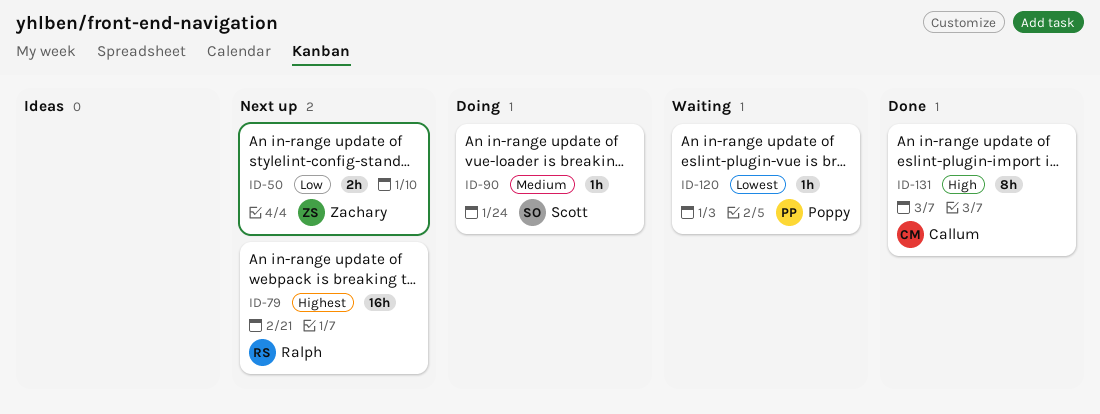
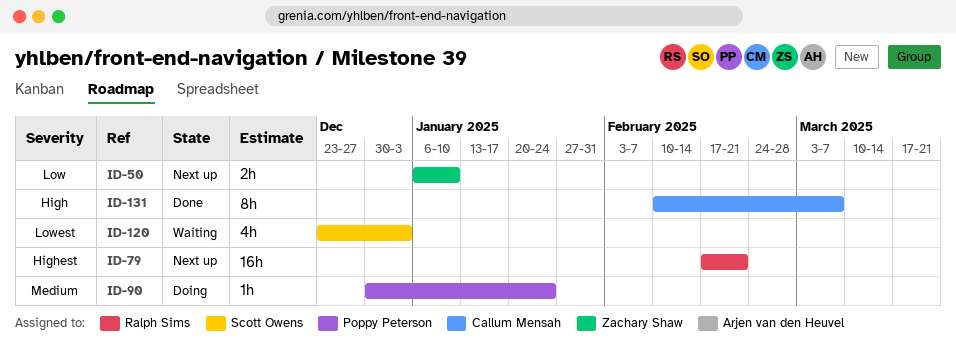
ID-90, owner: Scott Owens -> Poppy Peterson
ID-120, owner: Poppy Peterson -> Scott Owens
ID-120, estimate: 1h -> 4h

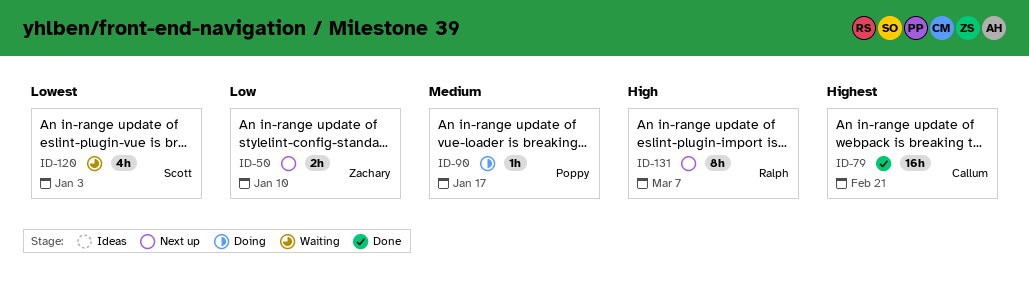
ID-79, status: Next up -> Done
ID-79, owner: Ralph Sims -> Callum Mensah
ID-90, due: Jan 24 -> Jan 17
ID-131, status: Done -> Next up
ID-131, owner: Callum Mensah -> Ralph Sims

